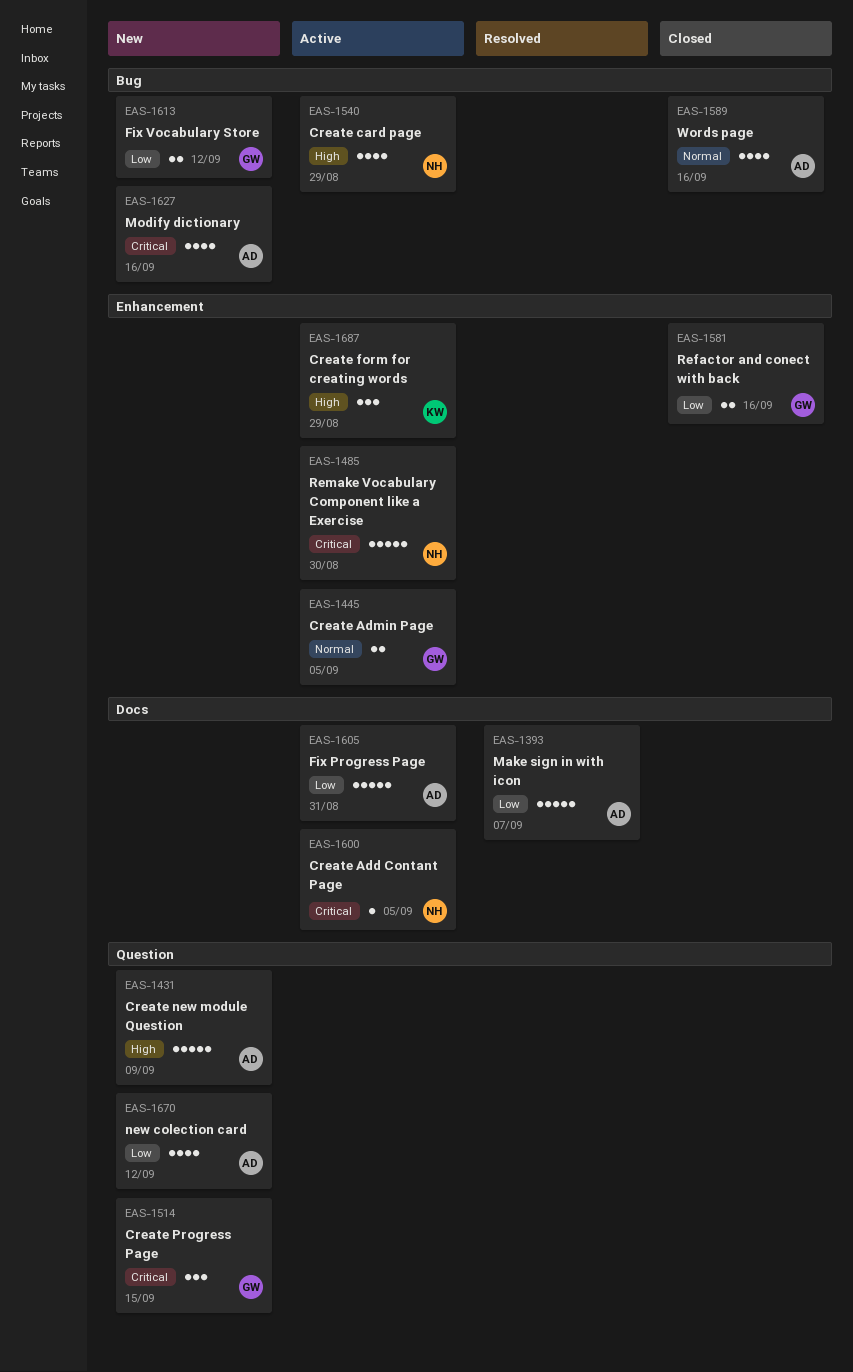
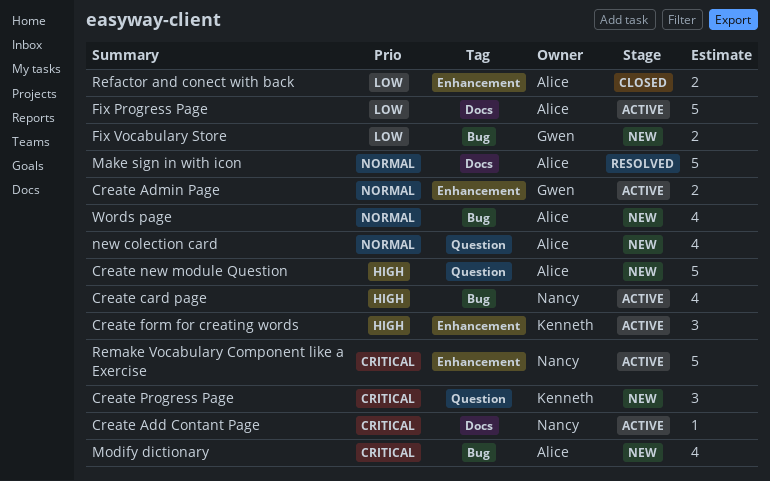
Create Progress Page, owner: Gwen -> Kenneth
Make sign in with icon, priority: Low -> Normal
new colection card, priority: Low -> Normal
Refactor and conect with back, owner: Gwen -> Alice
Words page, status: Closed -> New

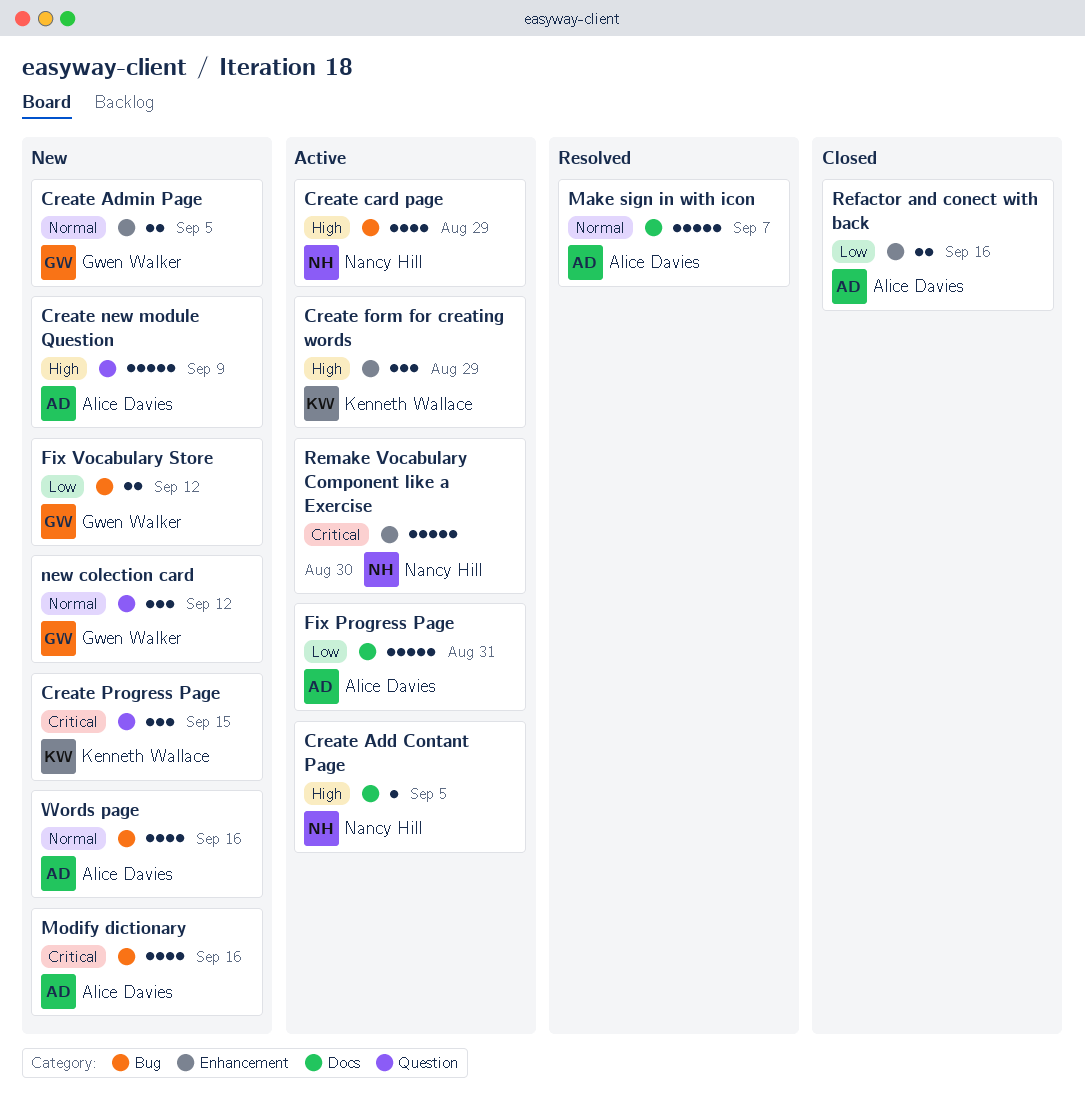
Create Add Contant Page, priority: Critical -> High
Create Admin Page, status: Active -> New
new colection card, owner: Alice Davies -> Gwen Walker
new colection card, estimate: 4 -> 3

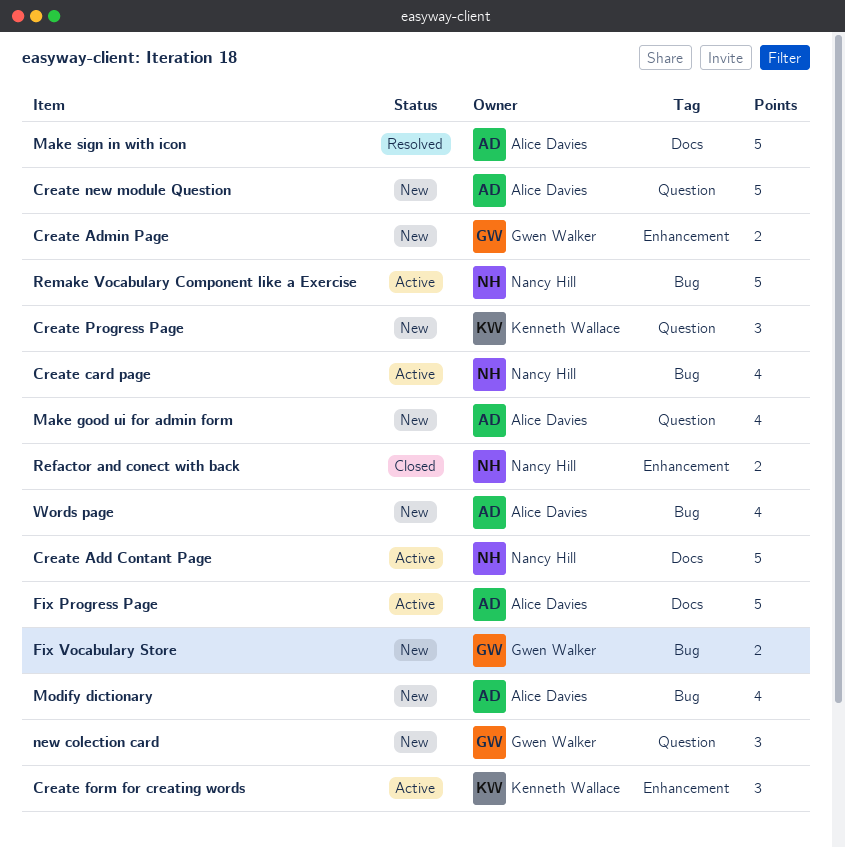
Create Add Contant Page, estimate: 1 -> 5
Make good ui for admin form: none -> present
Refactor and conect with back, owner: Alice Davies -> Nancy Hill
Remake Vocabulary Component like a Exercise, label: Enhancement -> Bug

